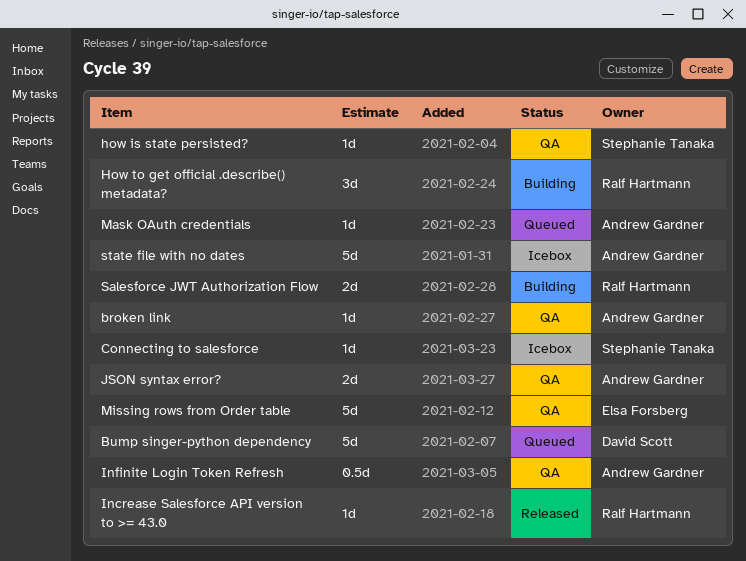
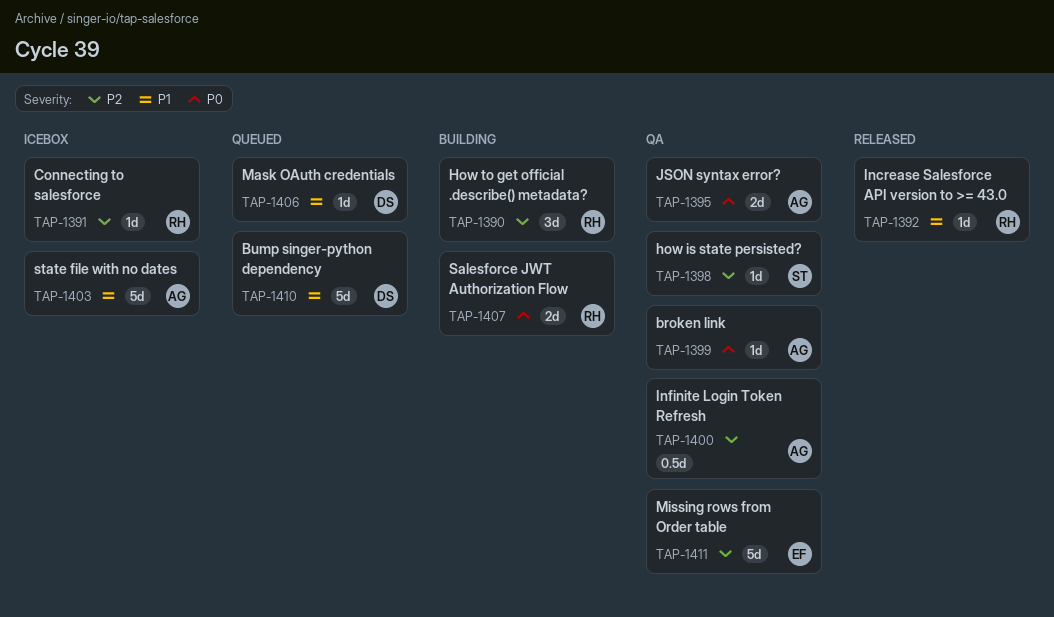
Connecting to salesforce, owner: Stephanie Tanaka -> Ralf Hartmann
Mask OAuth credentials, owner: Andrew Gardner -> David Scott

